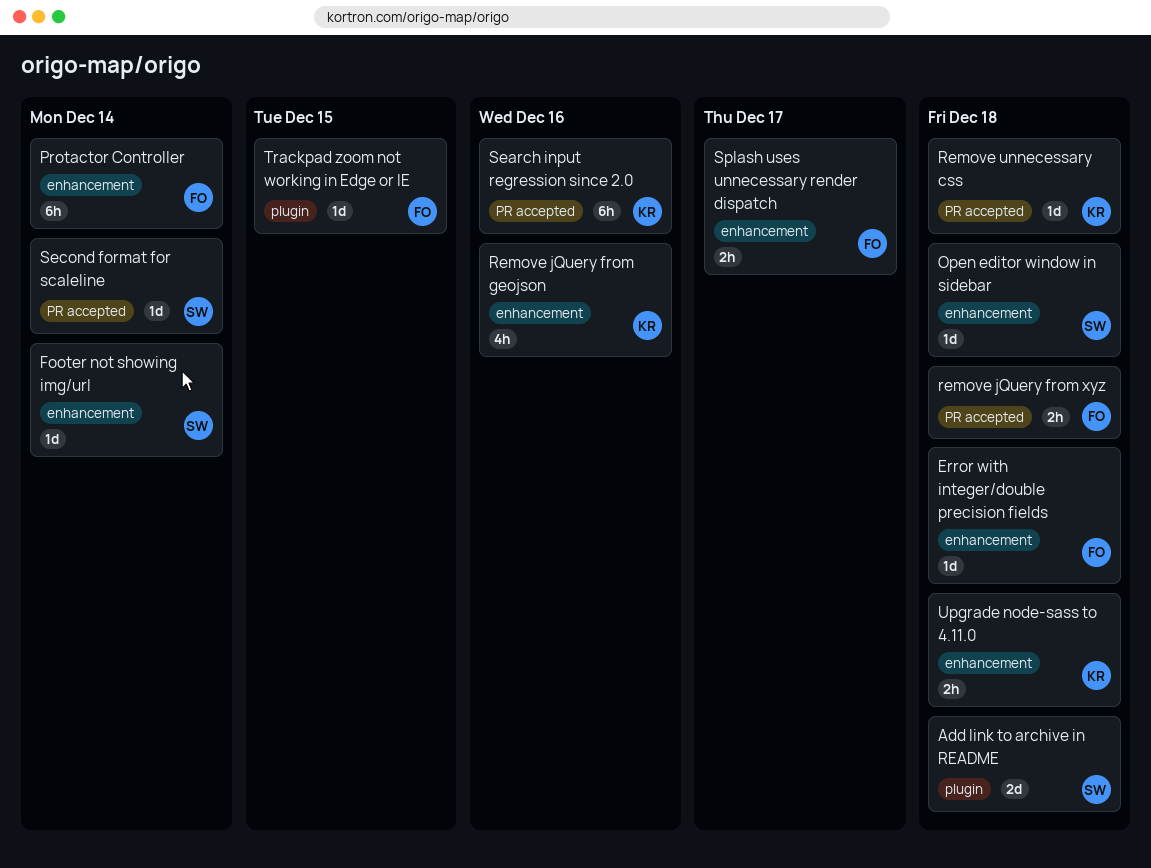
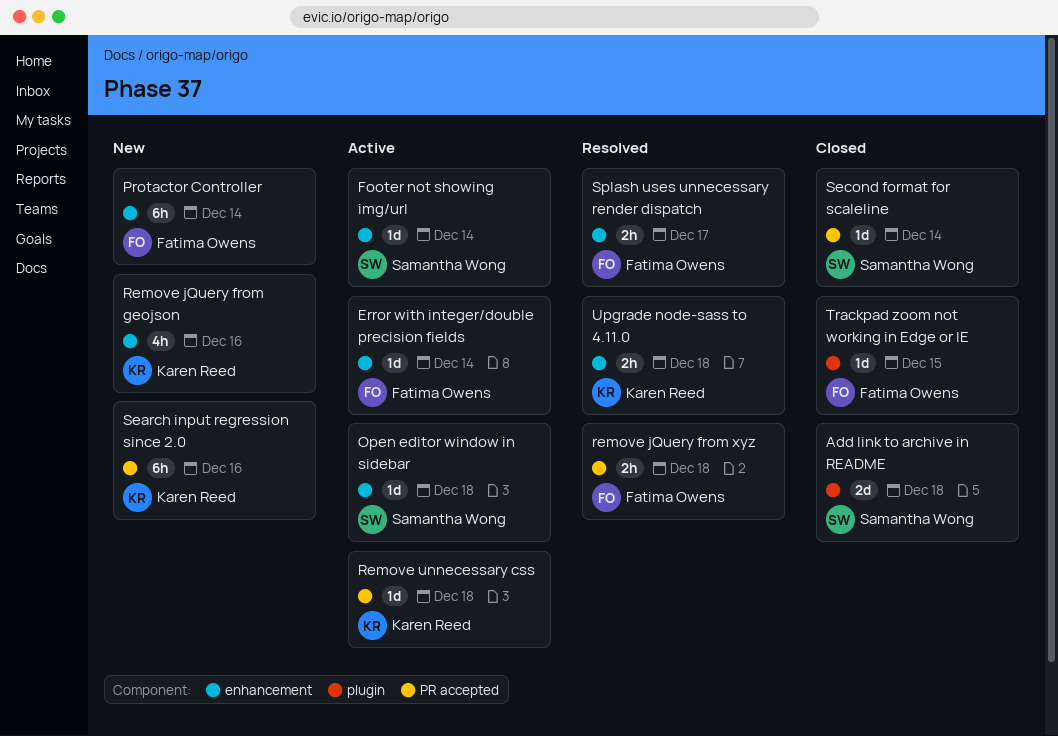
Error with integer/double precision fields, due: Dec 18 -> Dec 14

